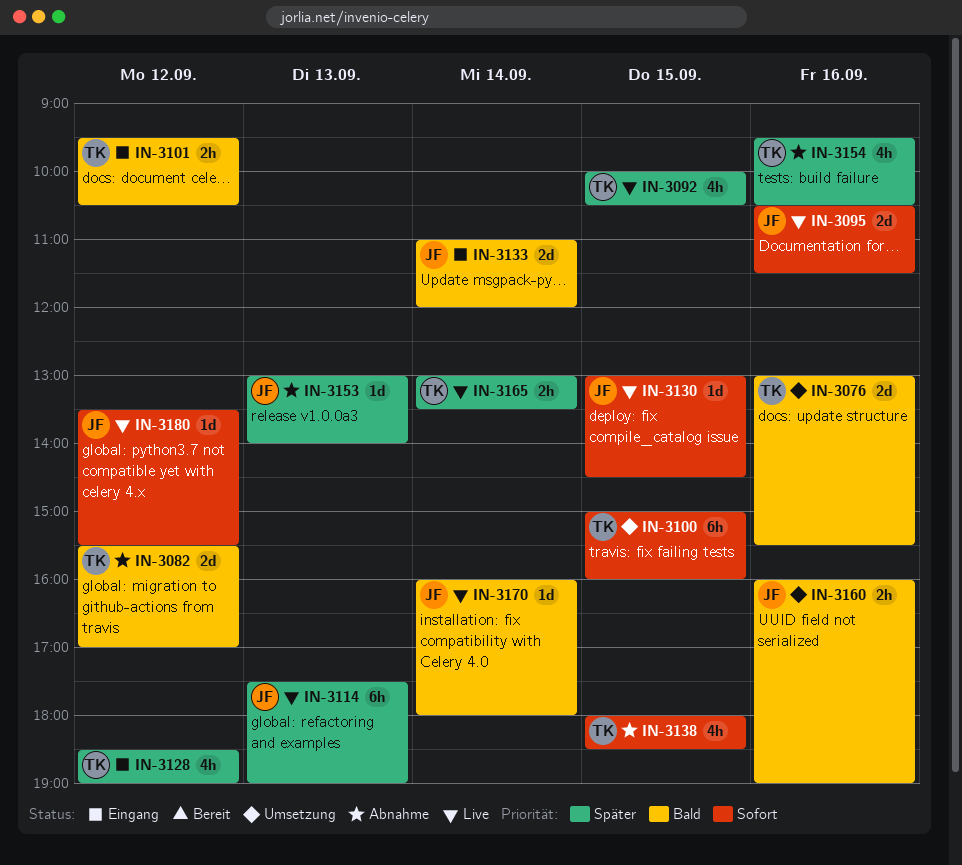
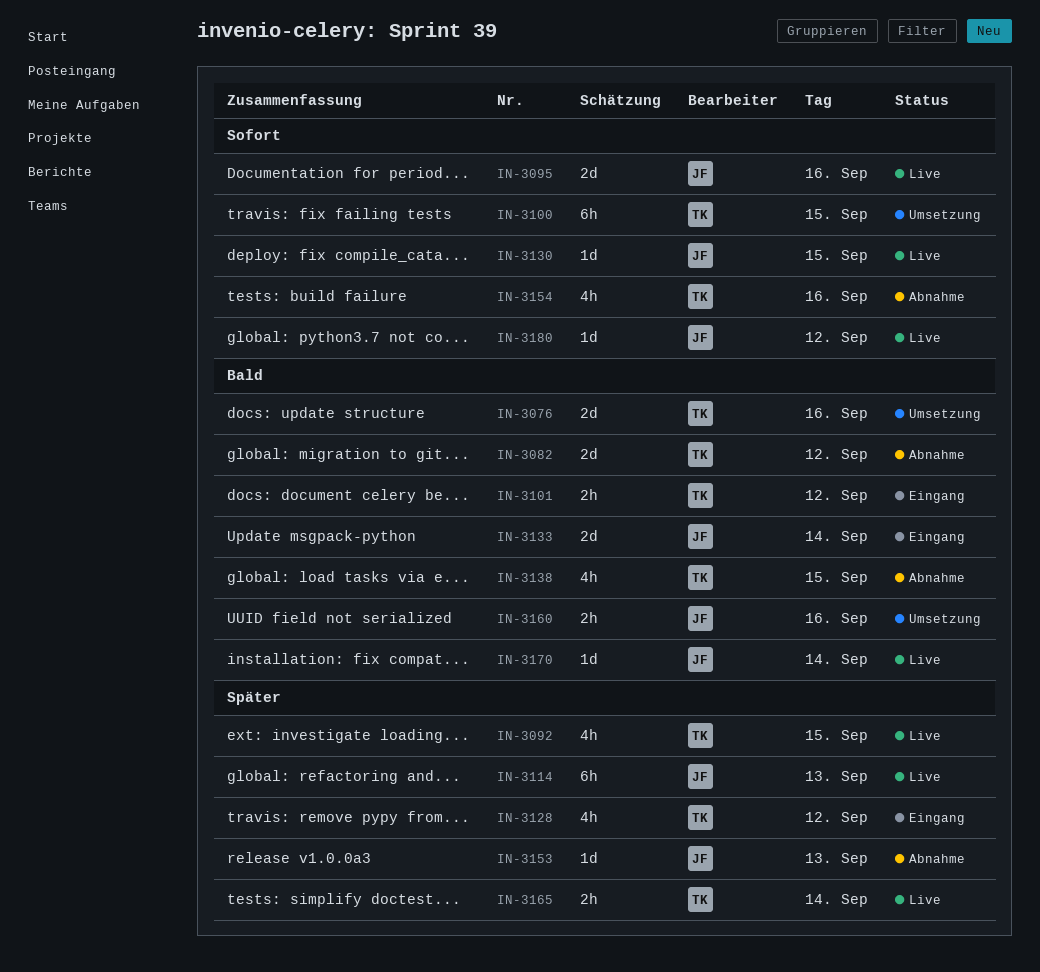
IN-3138, priority: Sofort -> Bald
IN-3154, priority: Später -> Sofort

